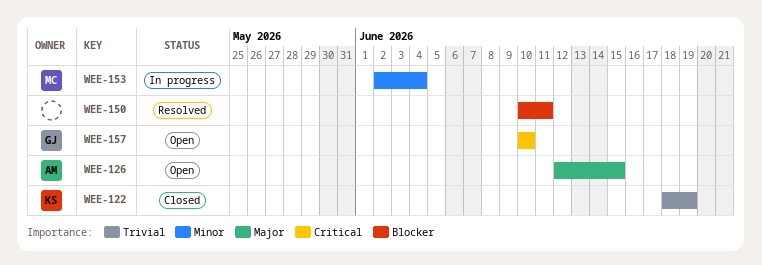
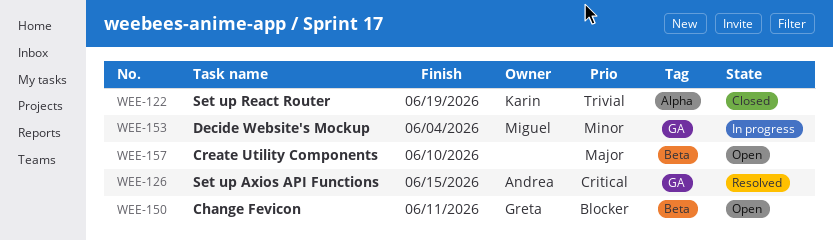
WEE-126, status: Open -> Resolved
WEE-126, priority: Major -> Critical
WEE-150, status: Resolved -> Open
WEE-150, owner: none -> Greta
WEE-157, owner: Greta -> none
WEE-157, priority: Critical -> Major

